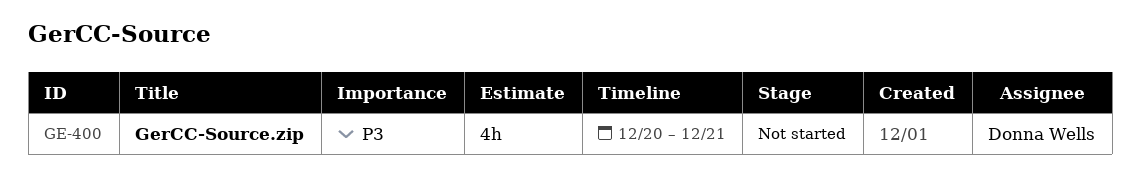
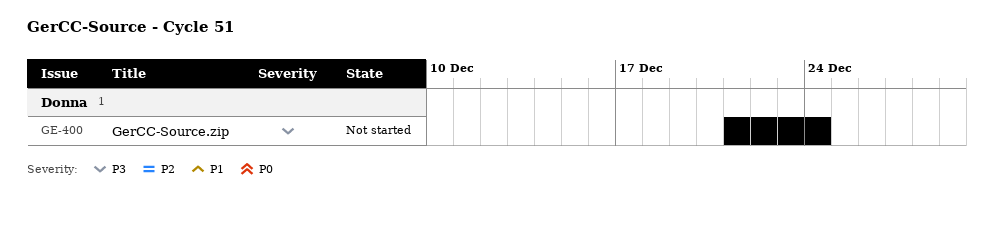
GE-400, start: Dec 20 -> Dec 21
GE-400, due: Dec 21 -> Dec 24

